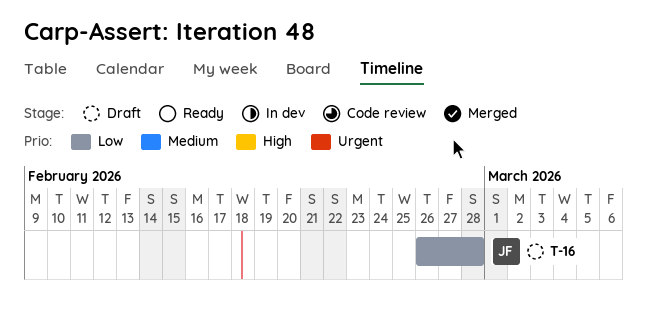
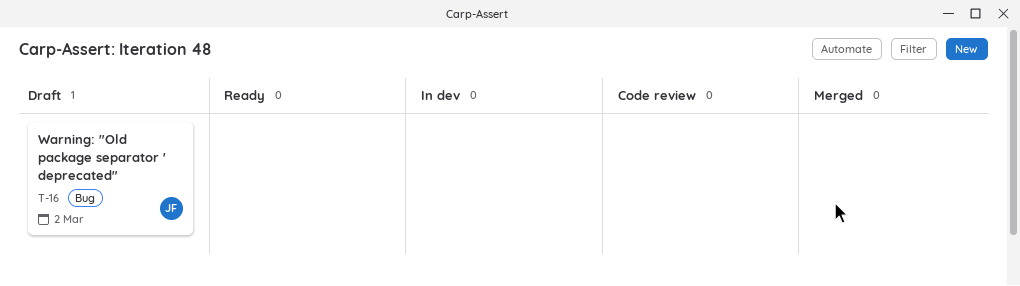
T-16, due: Feb 28 -> Mar 2

